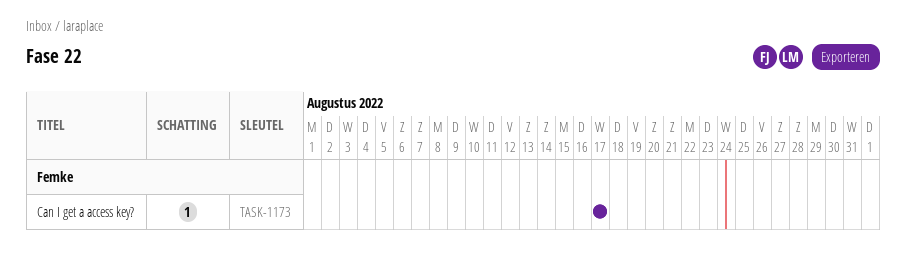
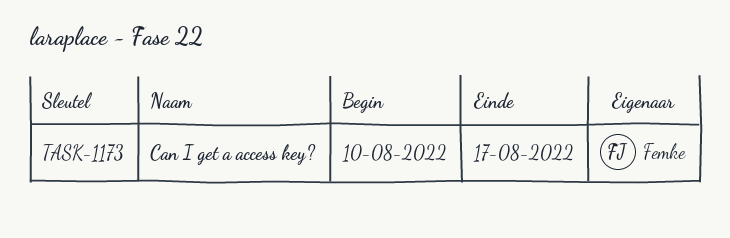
TASK-1173, start: Aug 17 -> Aug 10

